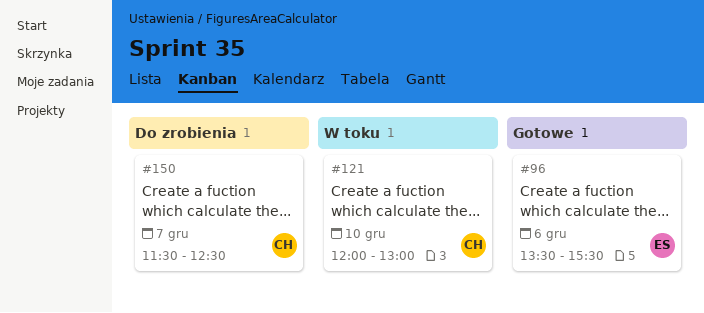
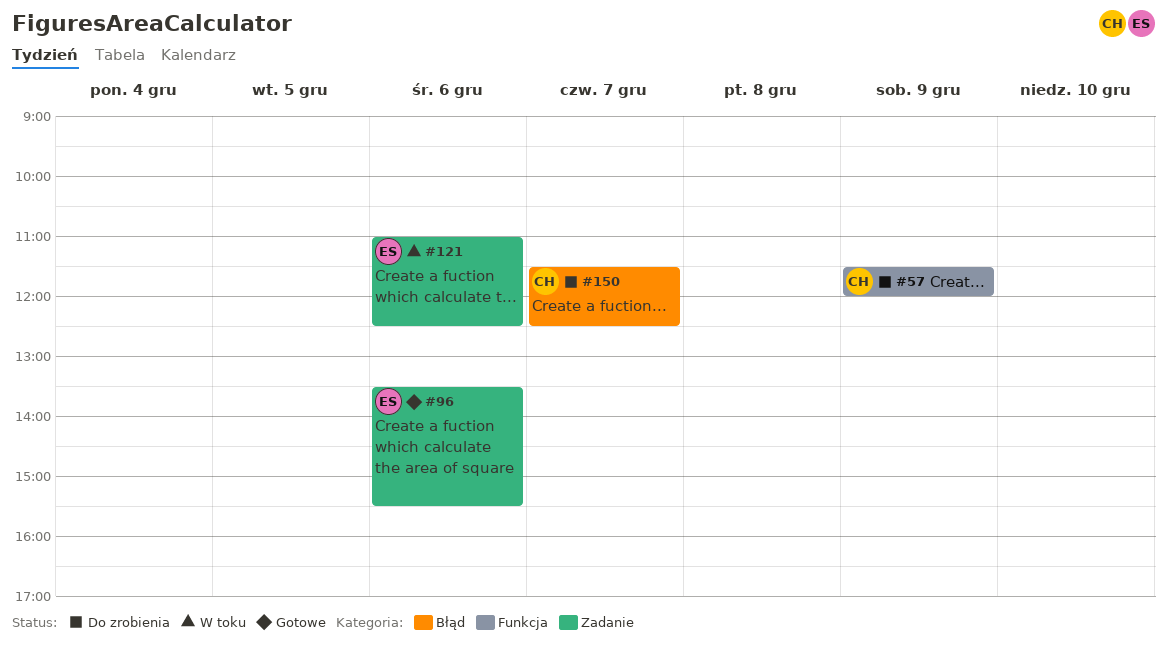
#57: none -> present
#121, owner: CH -> ES
#121, day: Dec 10 -> Dec 6
#121, begins: 12:00 -> 11:00
#121, ends: 13:00 -> 12:30

